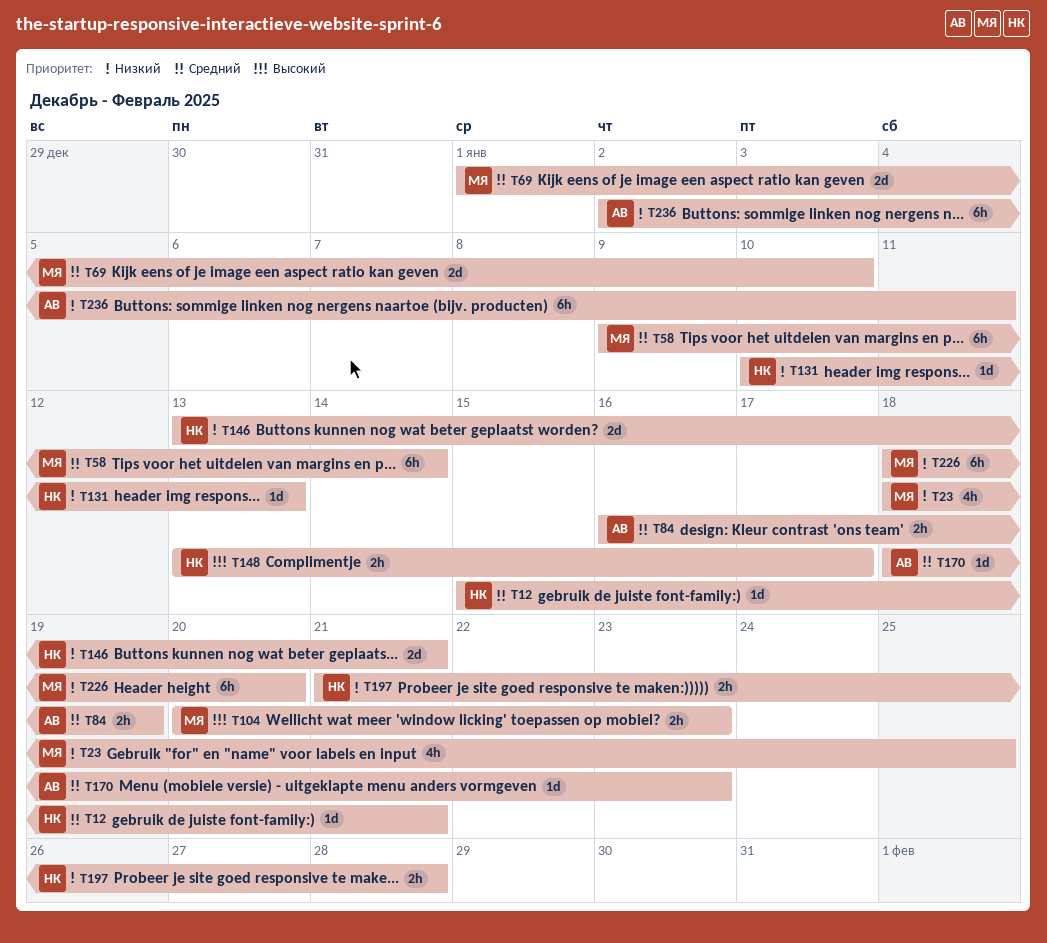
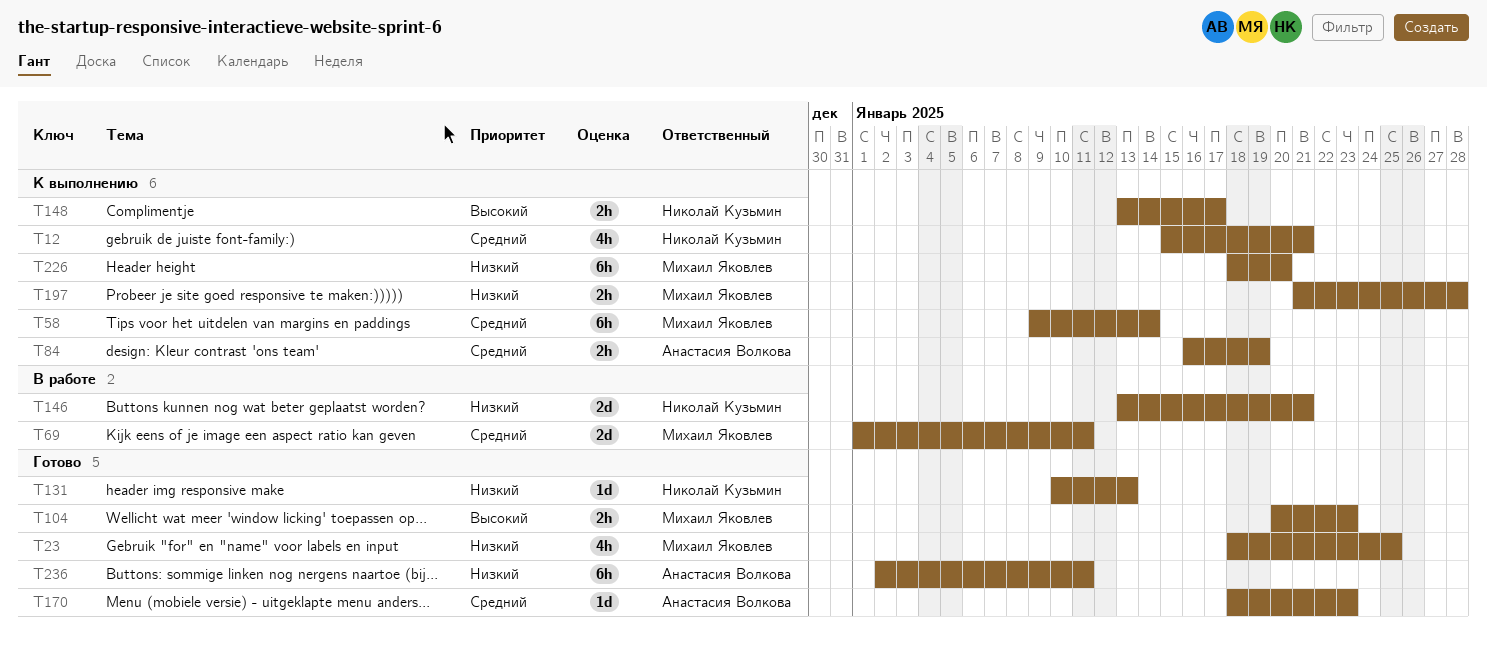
T12, estimate: 1d -> 4h
T69, due: Jan 10 -> Jan 11
T197, owner: Николай Кузьмин -> Михаил Яковлев

